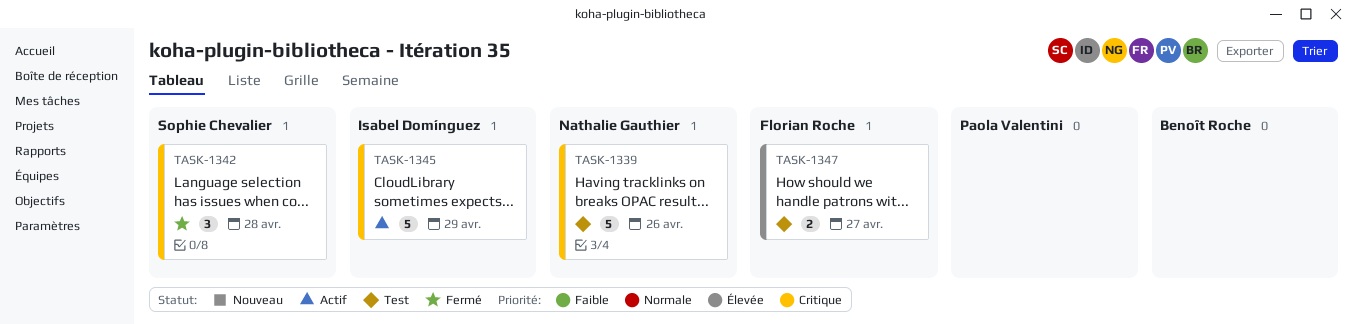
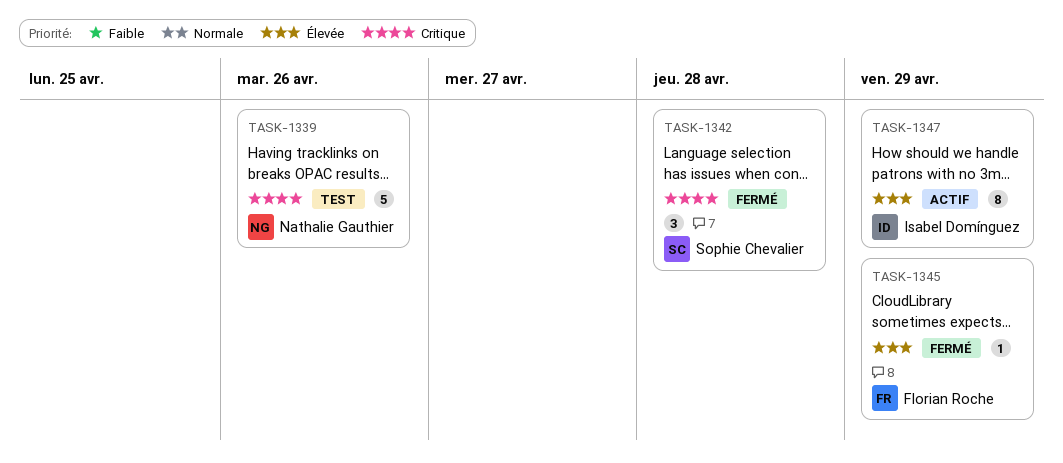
TASK-1345, status: Actif -> Fermé
TASK-1345, owner: Isabel Domínguez -> Florian Roche
TASK-1345, priority: Critique -> Élevée
TASK-1345, estimate: 5 -> 1
TASK-1347, status: Test -> Actif
TASK-1347, owner: Florian Roche -> Isabel Domínguez
TASK-1347, estimate: 2 -> 8
TASK-1347, due: Apr 27 -> Apr 29

